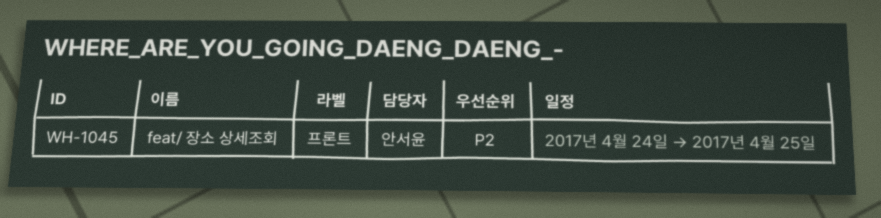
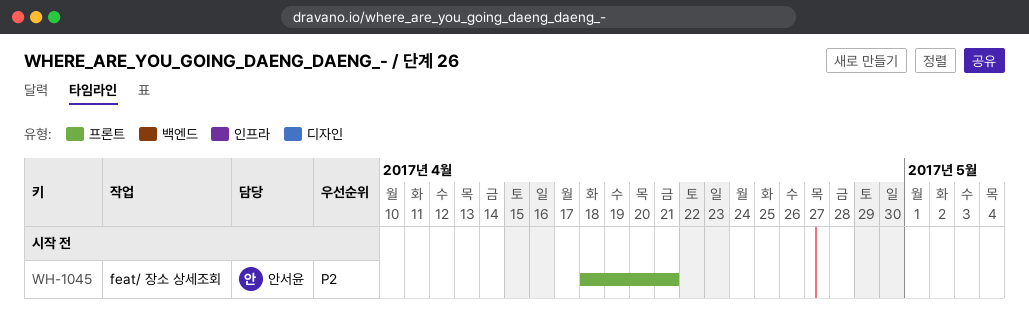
WH-1045, start: Apr 24 -> Apr 18
WH-1045, due: Apr 25 -> Apr 21

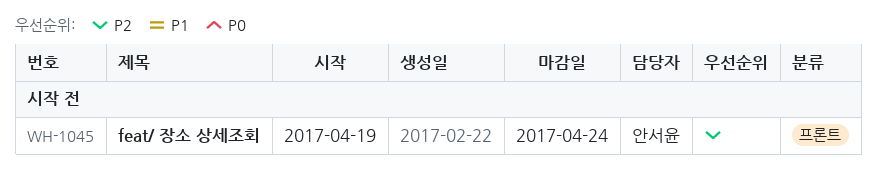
WH-1045, start: Apr 18 -> Apr 19
WH-1045, due: Apr 21 -> Apr 24

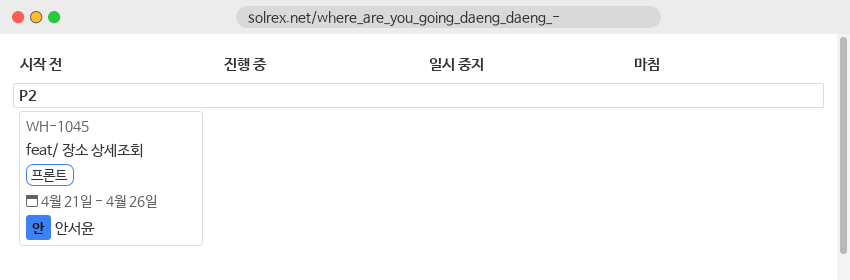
WH-1045, start: Apr 19 -> Apr 21
WH-1045, due: Apr 24 -> Apr 26

